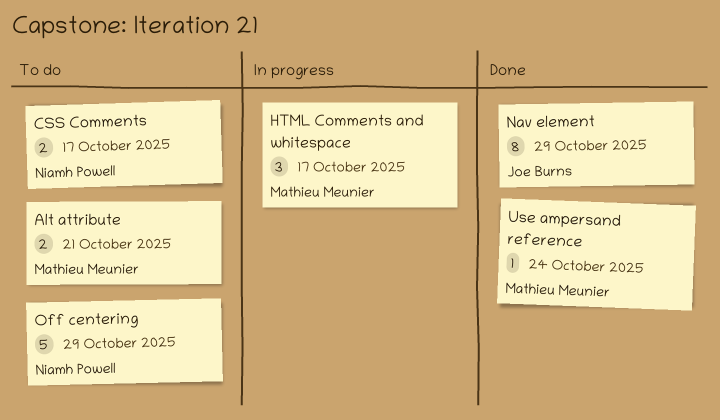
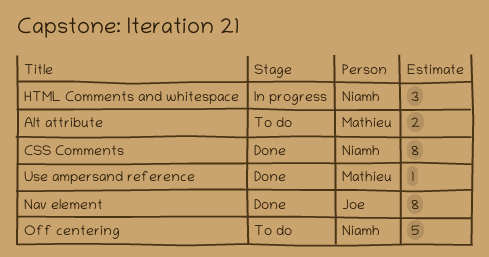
CSS Comments, status: To do -> Done
CSS Comments, estimate: 2 -> 8
HTML Comments and whitespace, owner: Mathieu Meunier -> Niamh Powell

